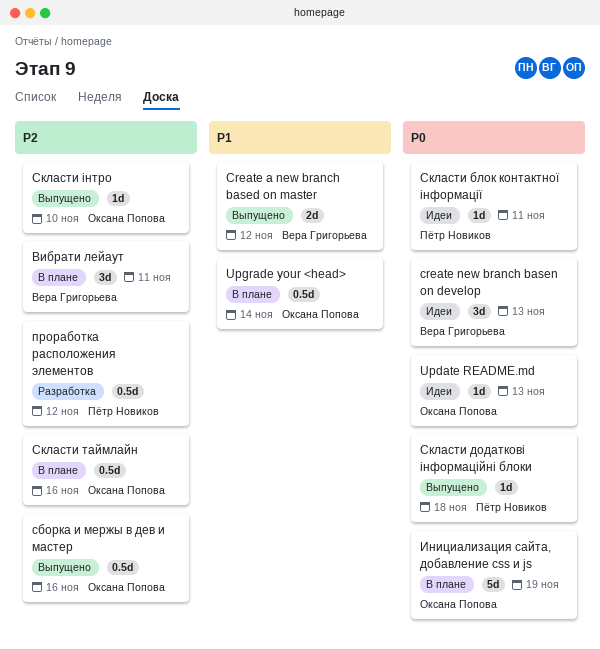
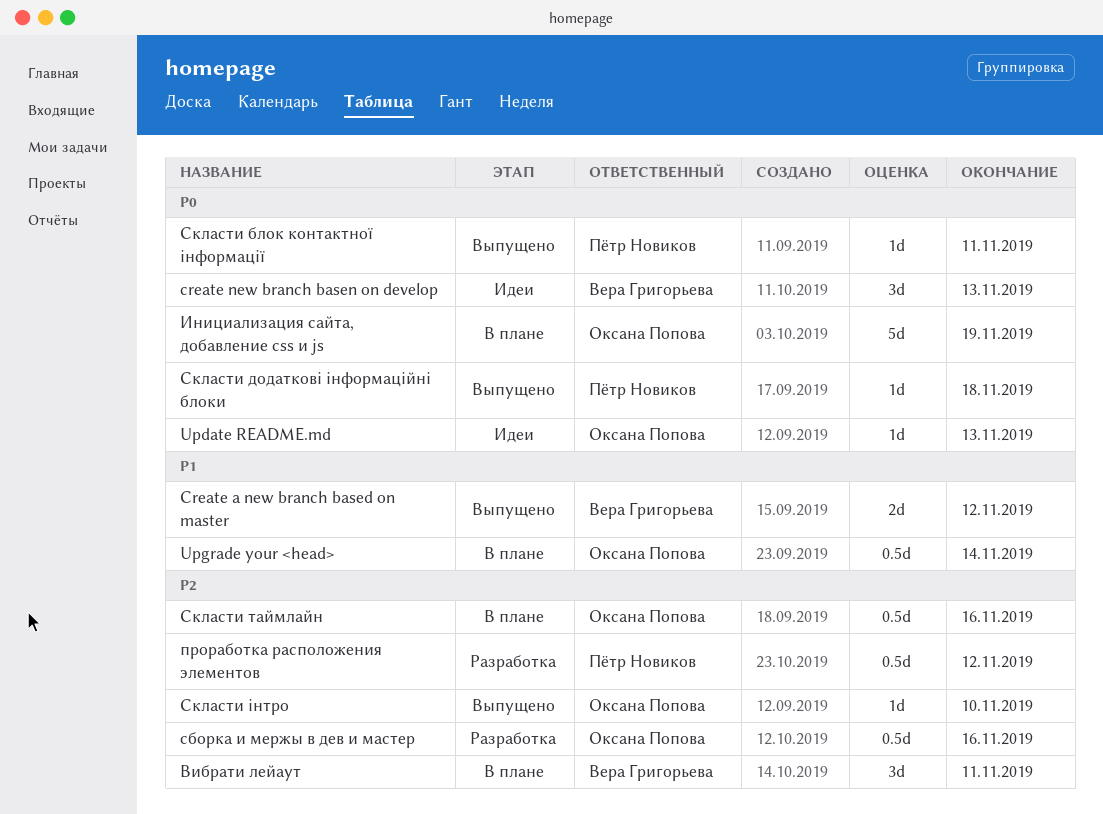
сборка и мержы в дев и мастер, status: Выпущено -> Разработка
Скласти блок контактної інформації, status: Идеи -> Выпущено

